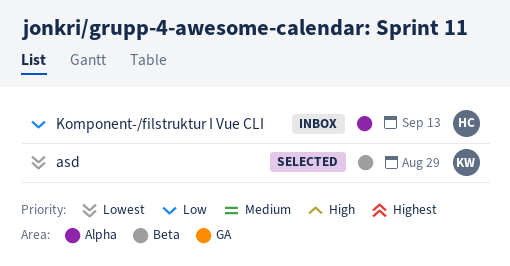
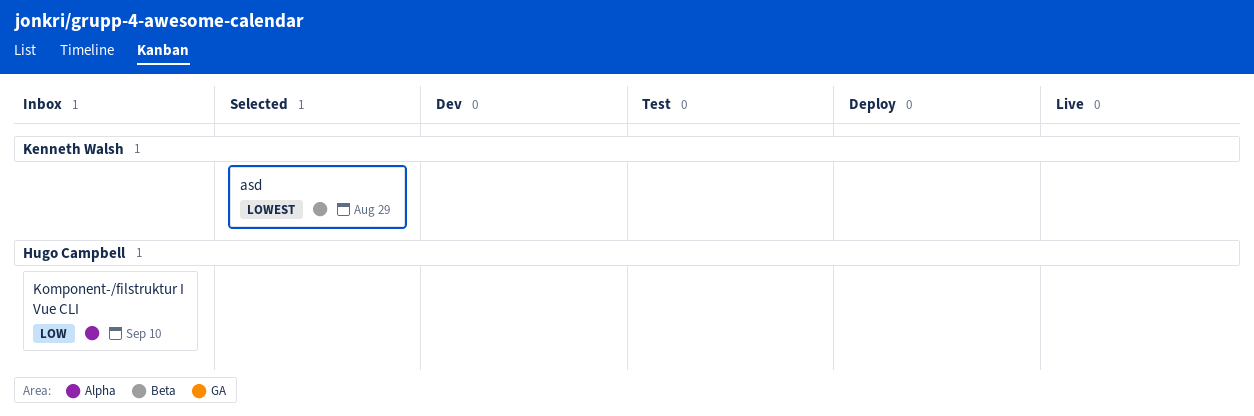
Komponent-/filstruktur I Vue CLI, due: Sep 13 -> Sep 10

